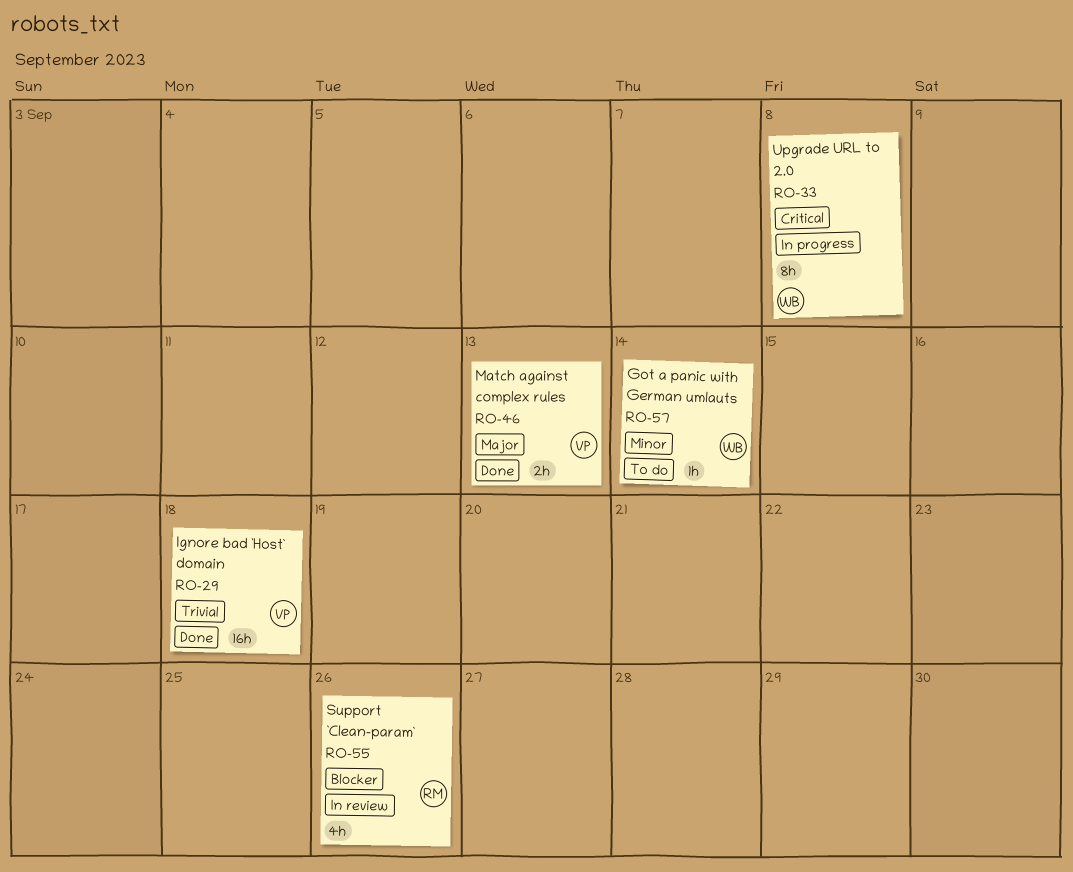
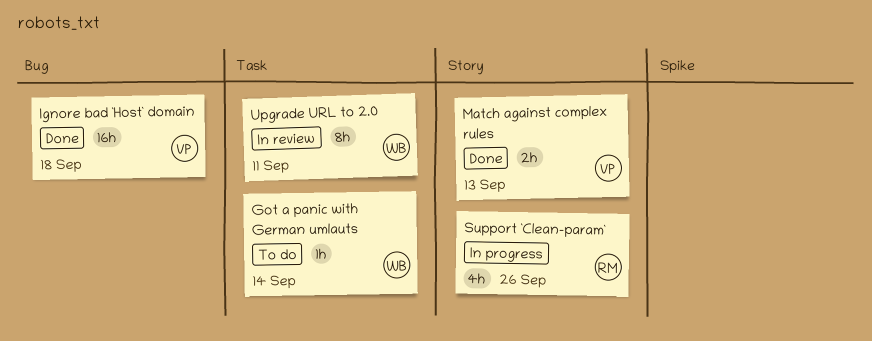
Support `Clean-param`, status: In review -> In progress
Upgrade URL to 2.0, status: In progress -> In review
Upgrade URL to 2.0, due: Sep 8 -> Sep 11

